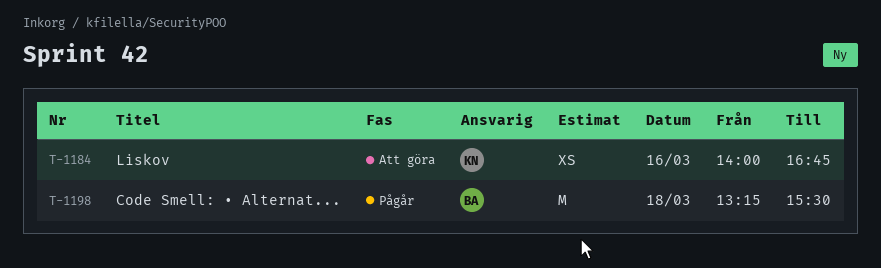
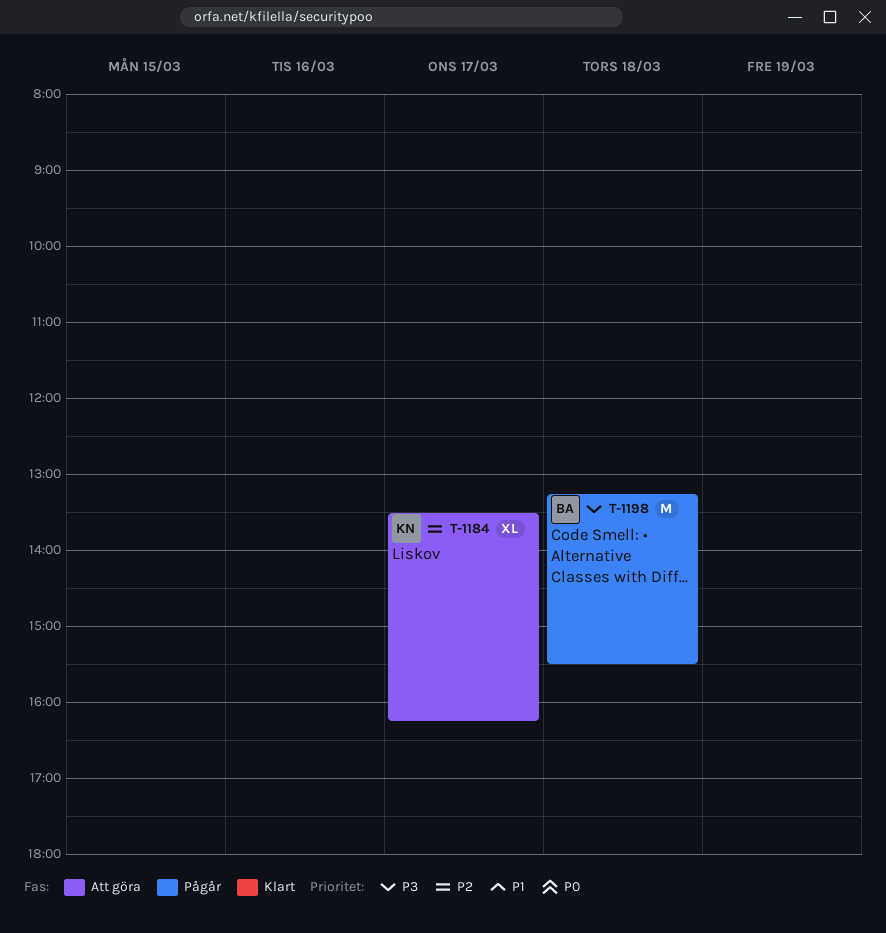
T-1184, estimate: XS -> XL
T-1184, day: Mar 16 -> Mar 17
T-1184, begins: 14:00 -> 13:30
T-1184, ends: 16:45 -> 16:15

